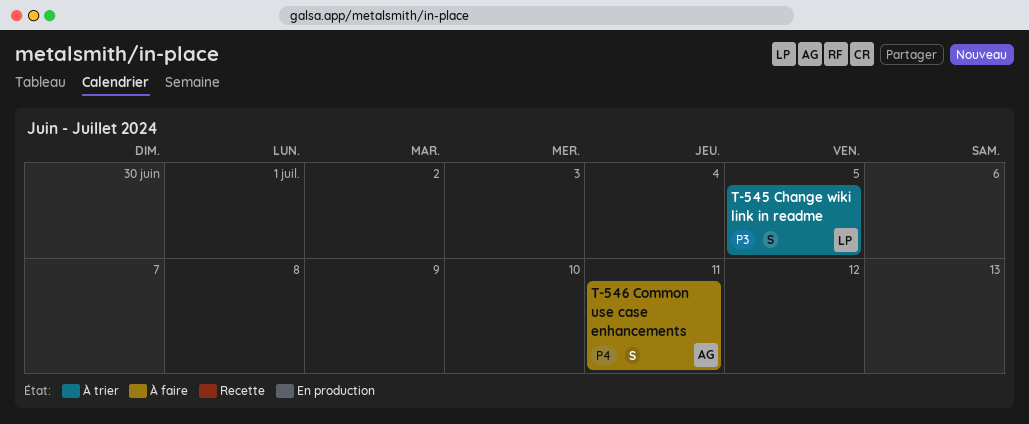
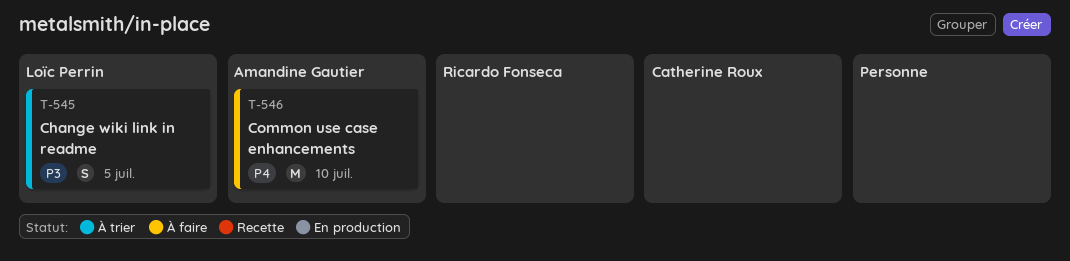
T-546, estimate: S -> M
T-546, due: Jul 11 -> Jul 10

